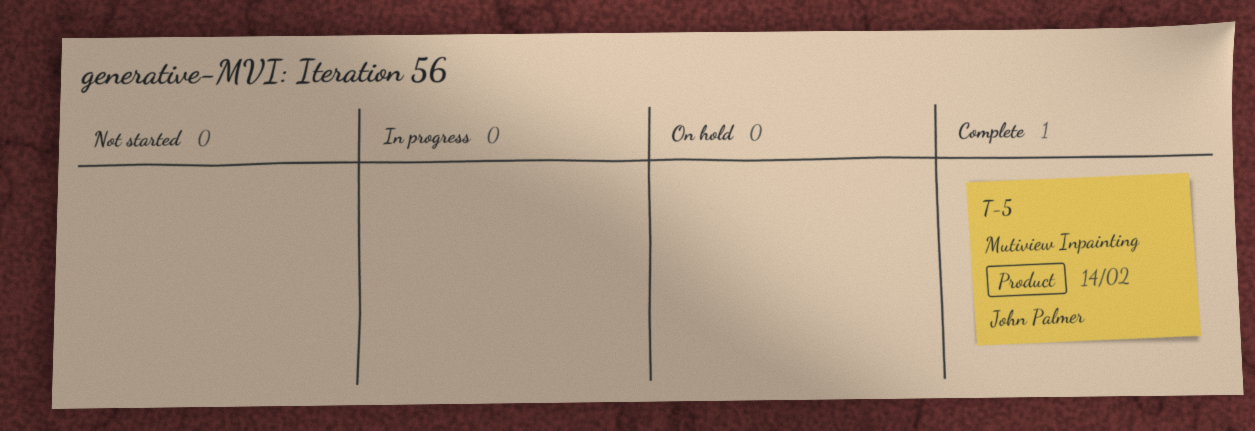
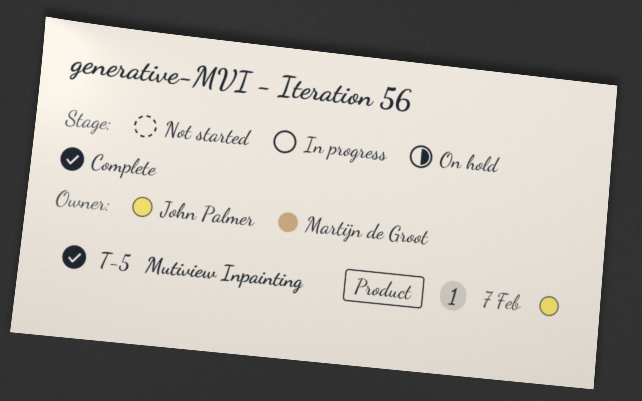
T-5, due: Feb 14 -> Feb 7

